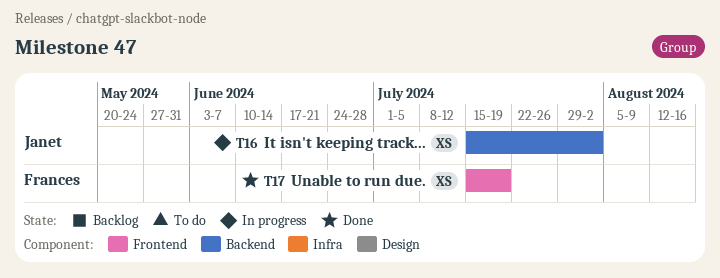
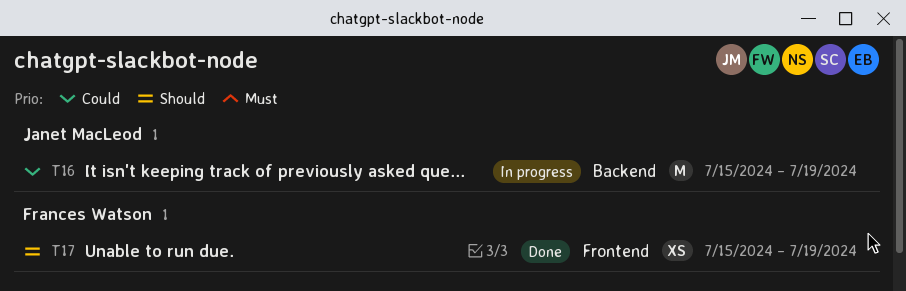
T16, estimate: XS -> M
T16, due: Aug 2 -> Jul 19

